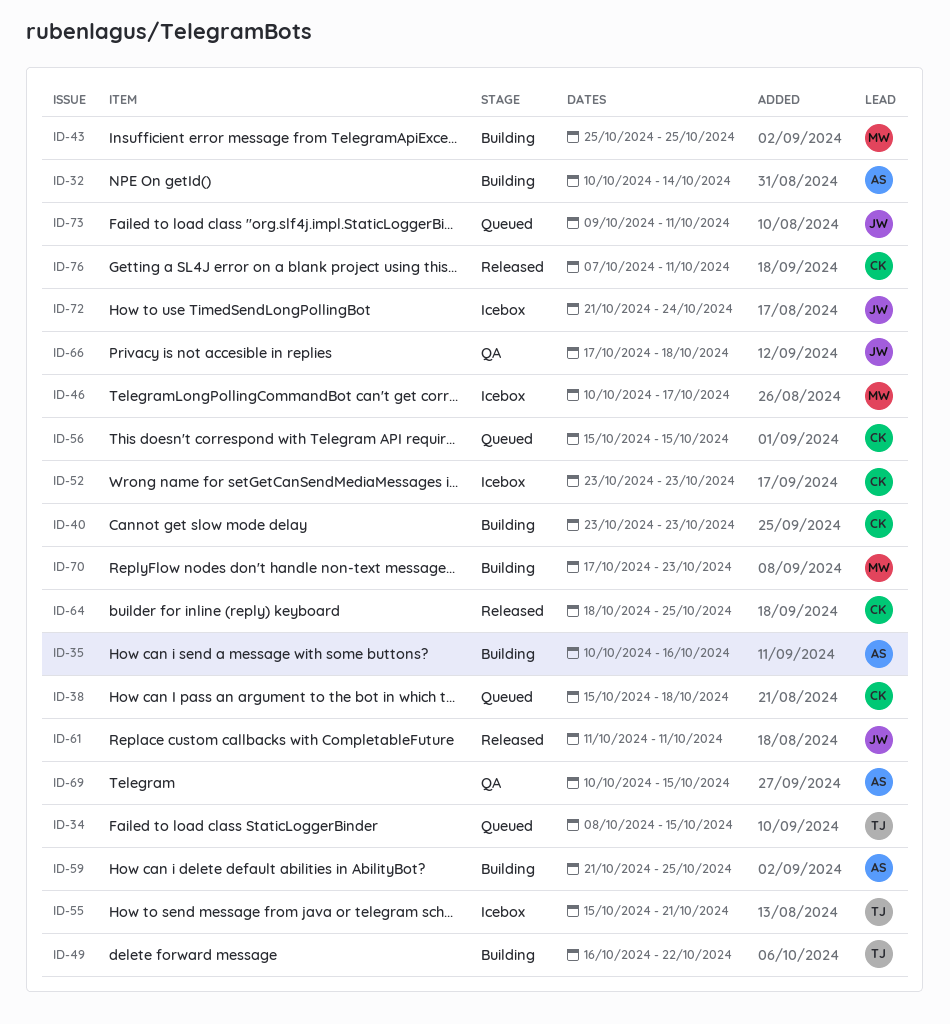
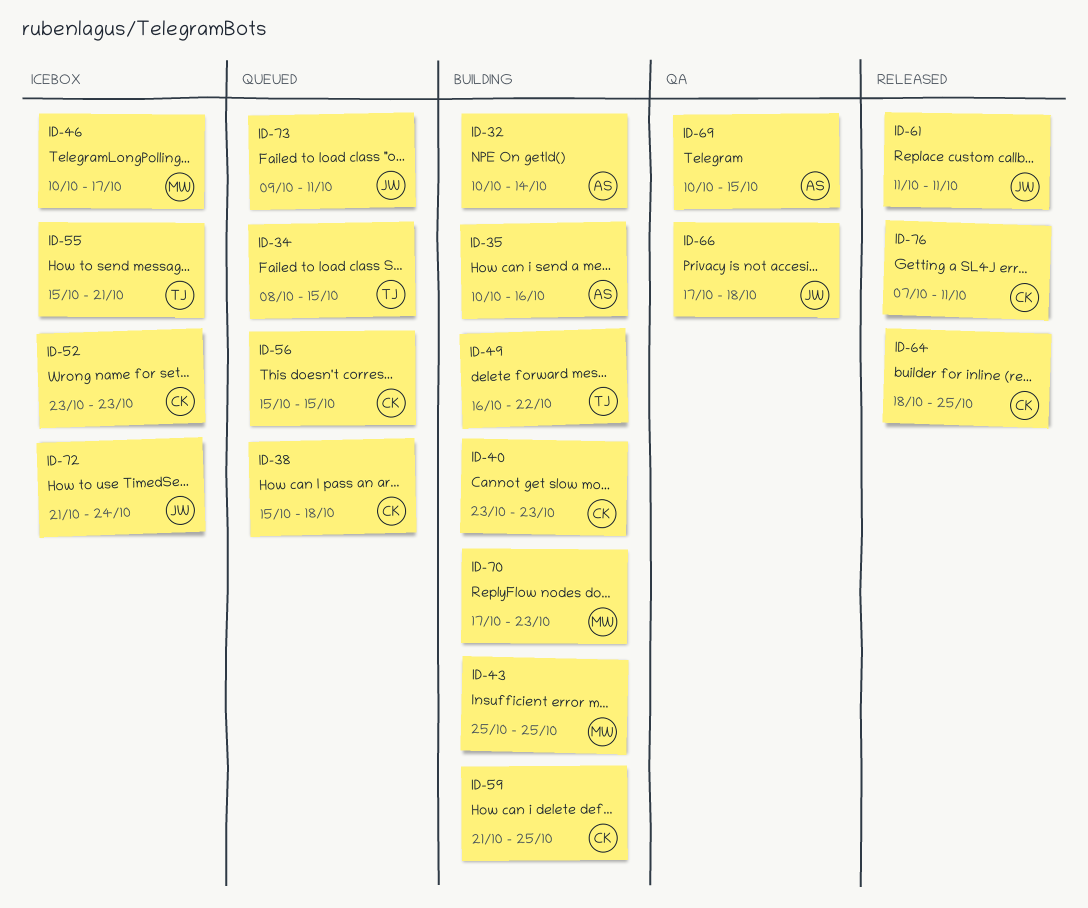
ID-59, owner: AS -> CK

